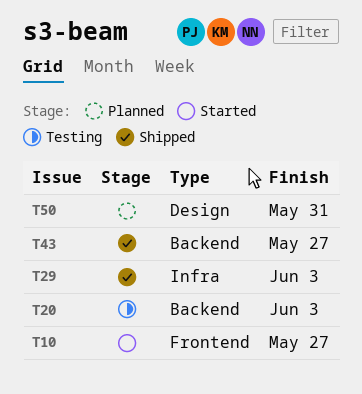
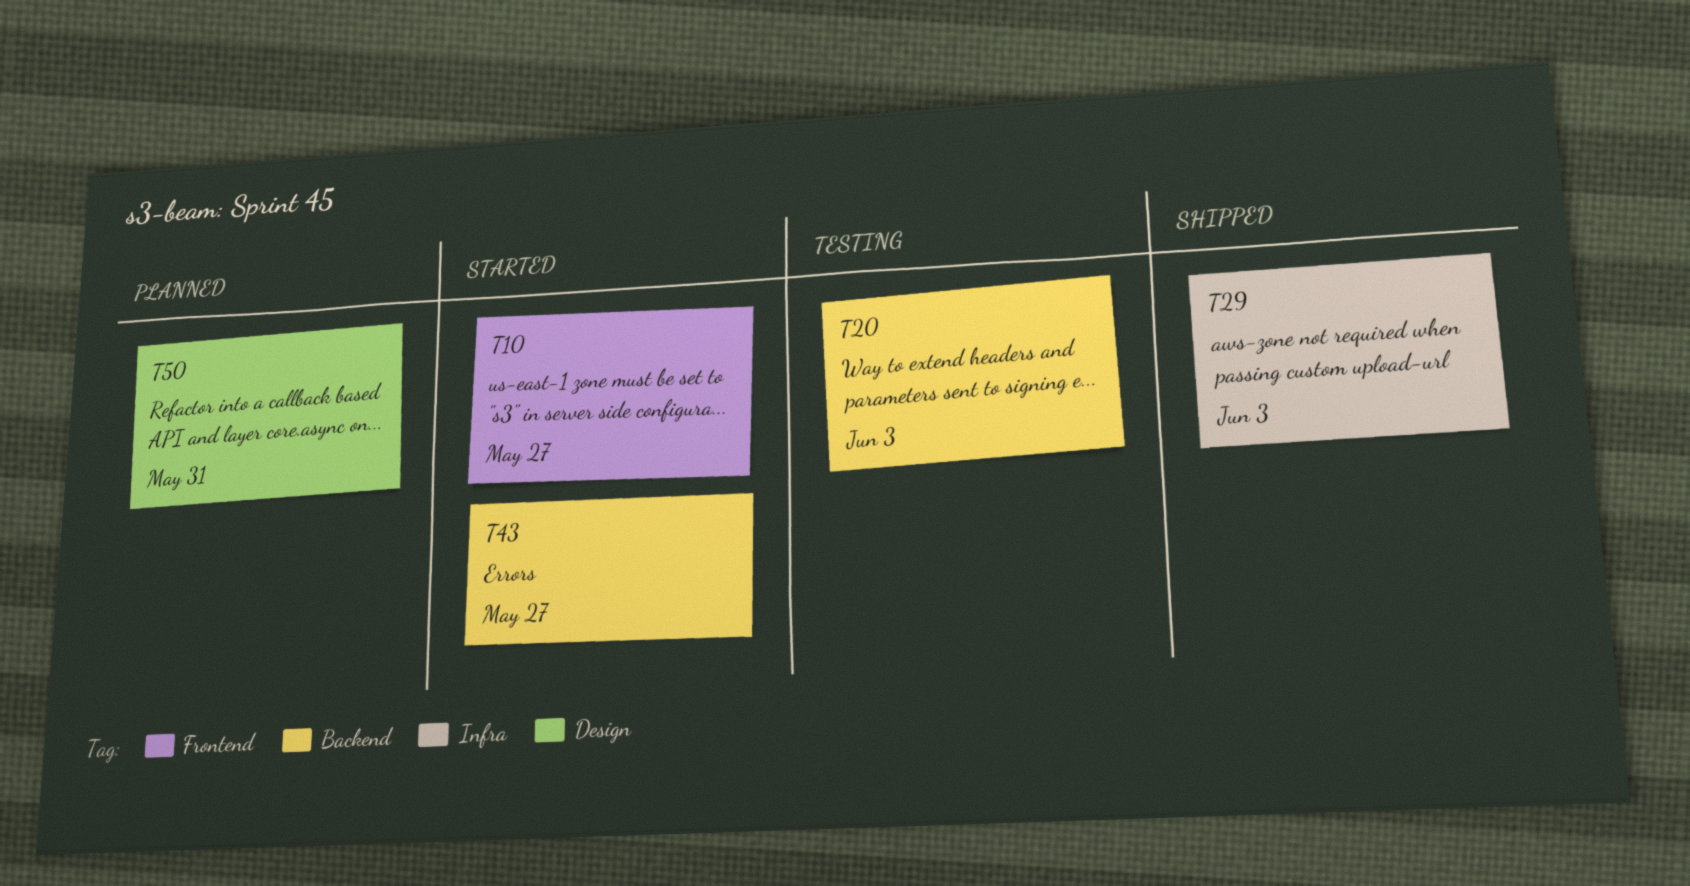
T43, status: Shipped -> Started

